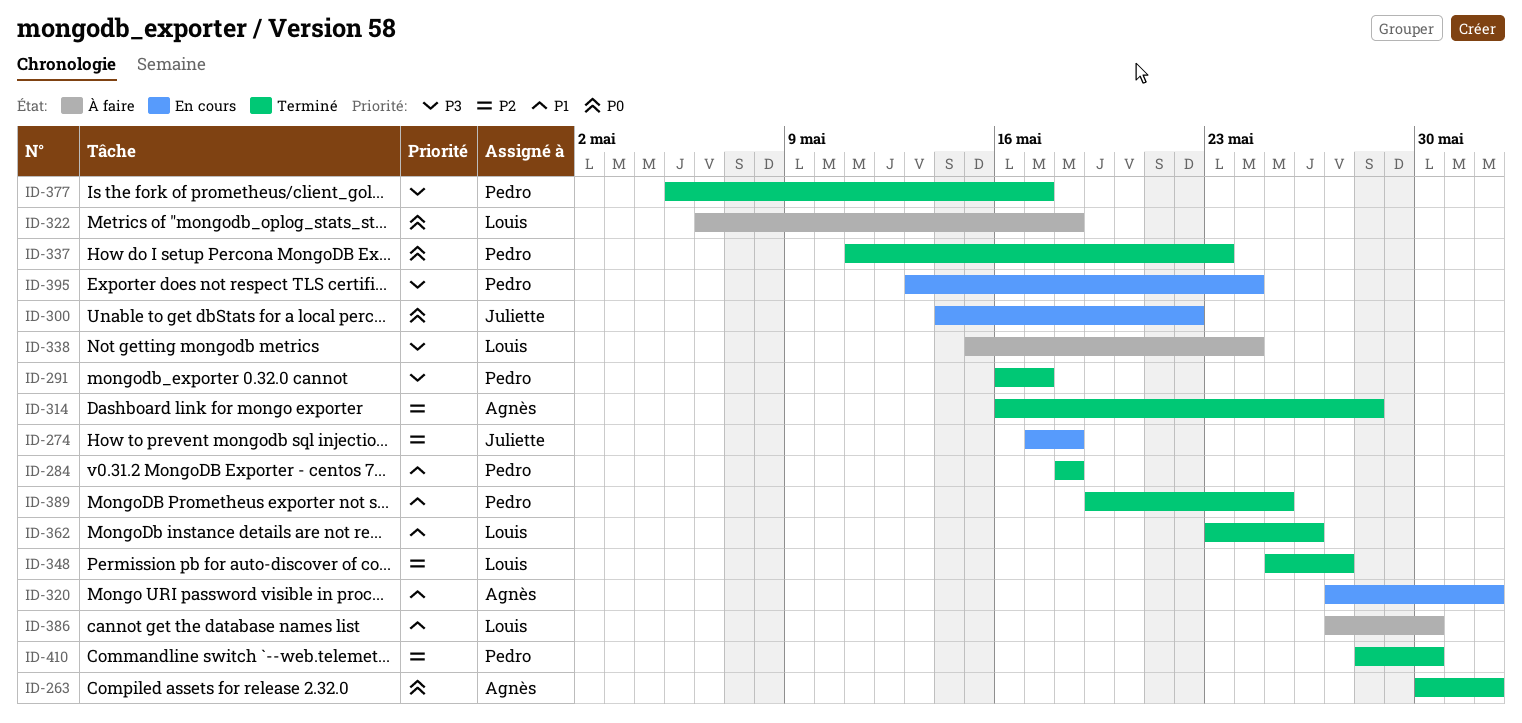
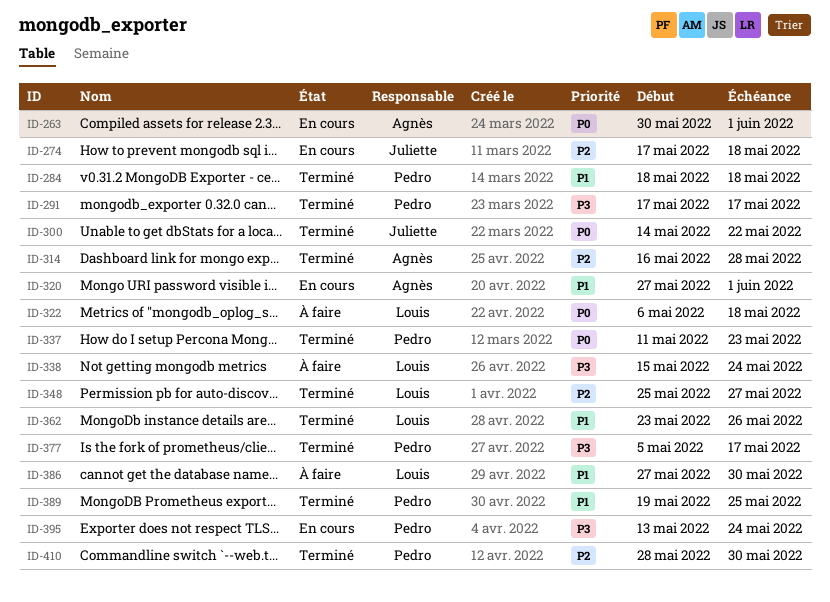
ID-263, status: Terminé -> En cours
ID-291, start: May 16 -> May 17
ID-300, status: En cours -> Terminé

